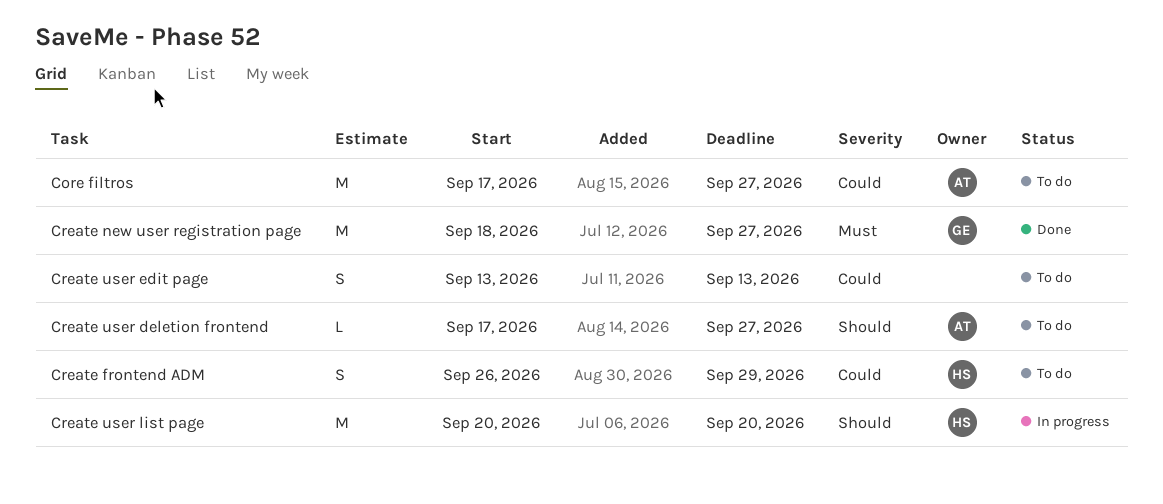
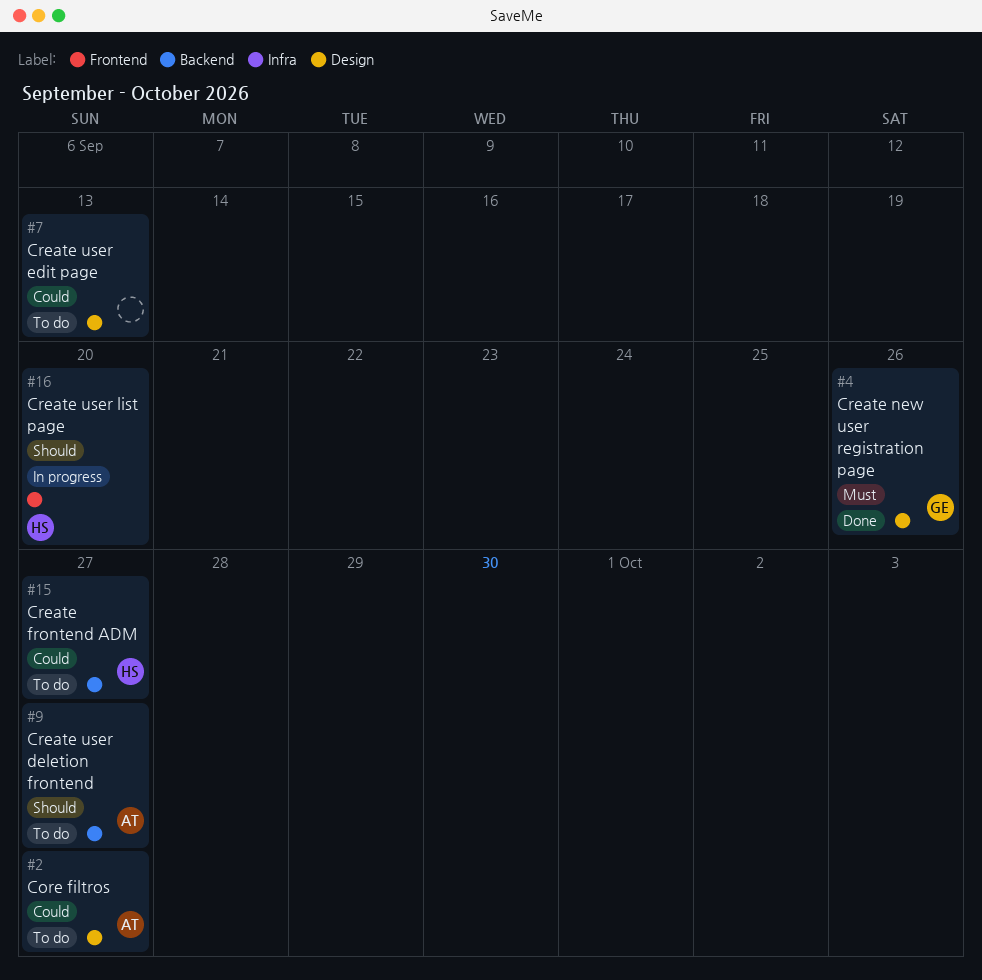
Create frontend ADM, due: Sep 29 -> Sep 27
Create new user registration page, due: Sep 27 -> Sep 26

